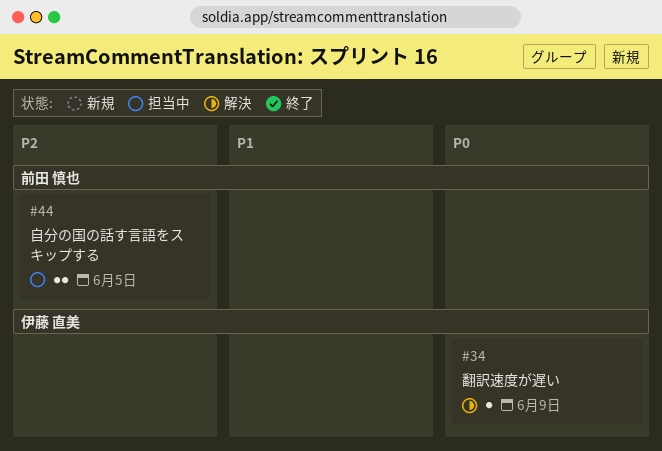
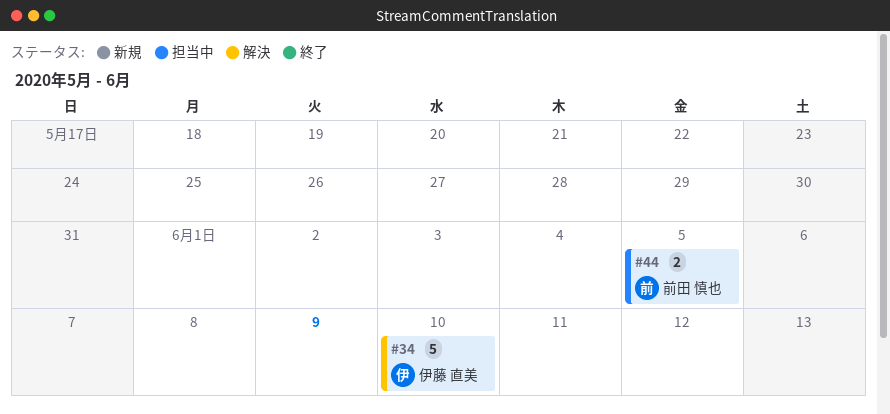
#34, estimate: 1 -> 5
#34, due: Jun 9 -> Jun 10

